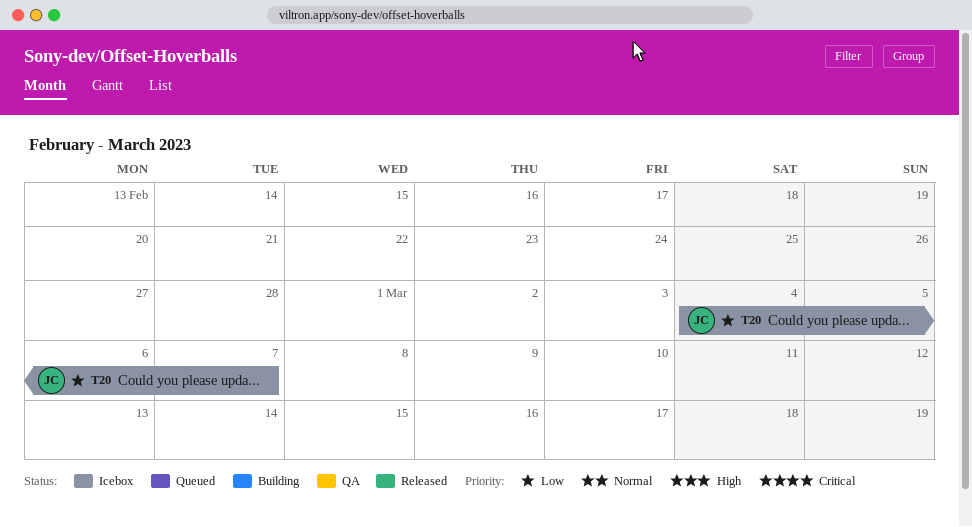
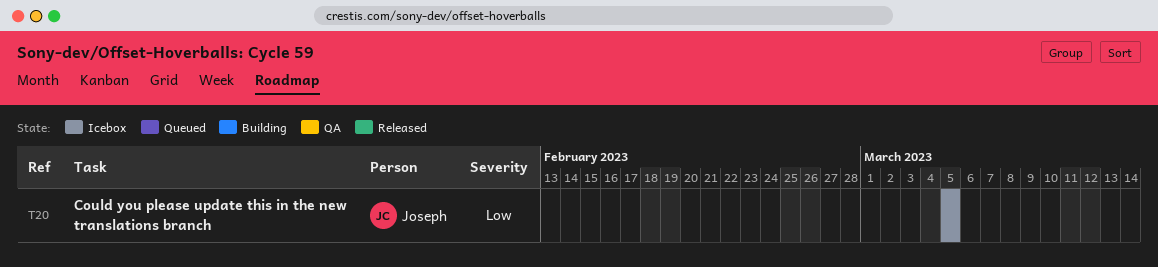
T20, start: Mar 4 -> Mar 5
T20, due: Mar 7 -> Mar 5

